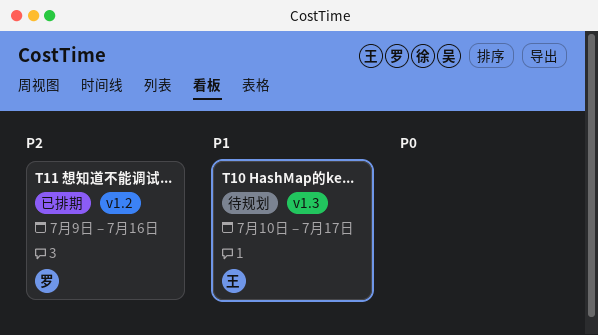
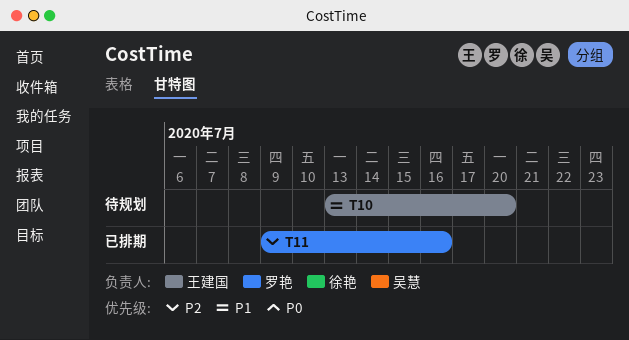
T10, start: Jul 10 -> Jul 13
T10, due: Jul 17 -> Jul 20

